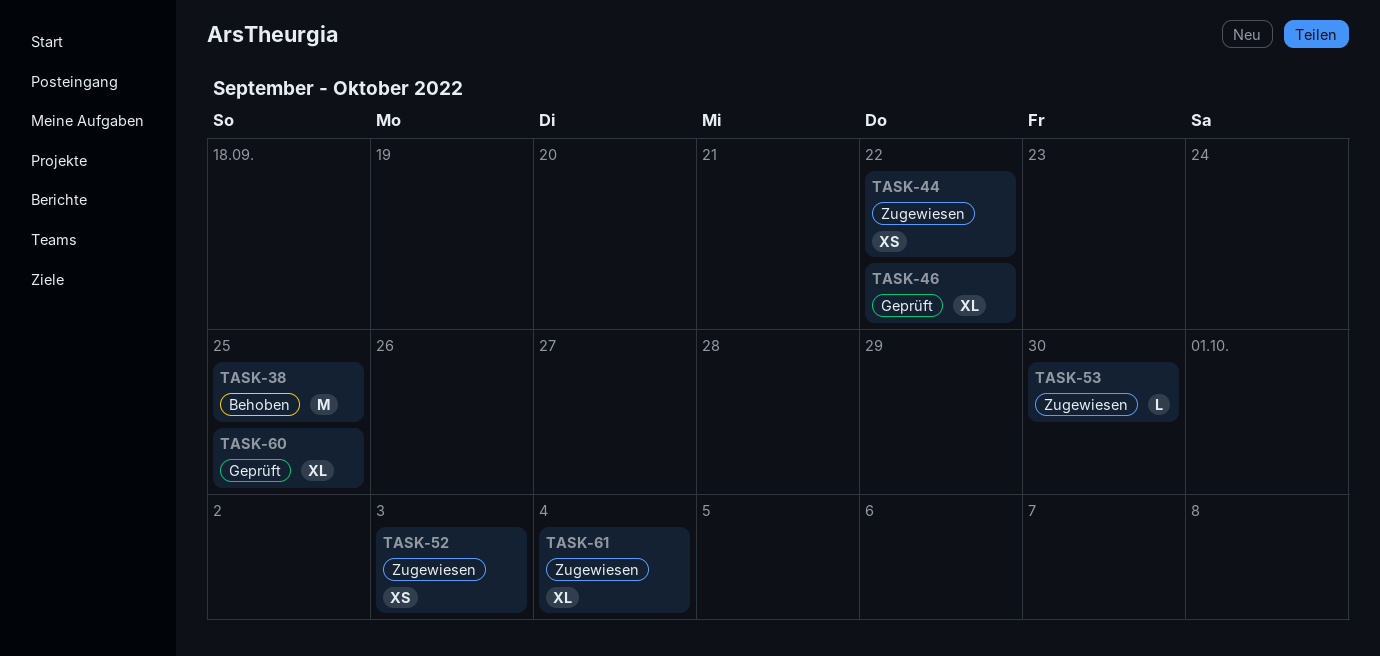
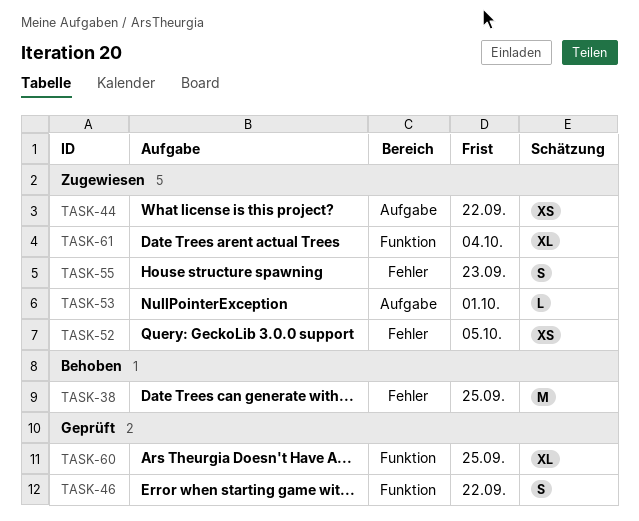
TASK-46, estimate: XL -> S
TASK-52, due: Oct 3 -> Oct 5
TASK-53, due: Sep 30 -> Oct 1
TASK-55: none -> present

